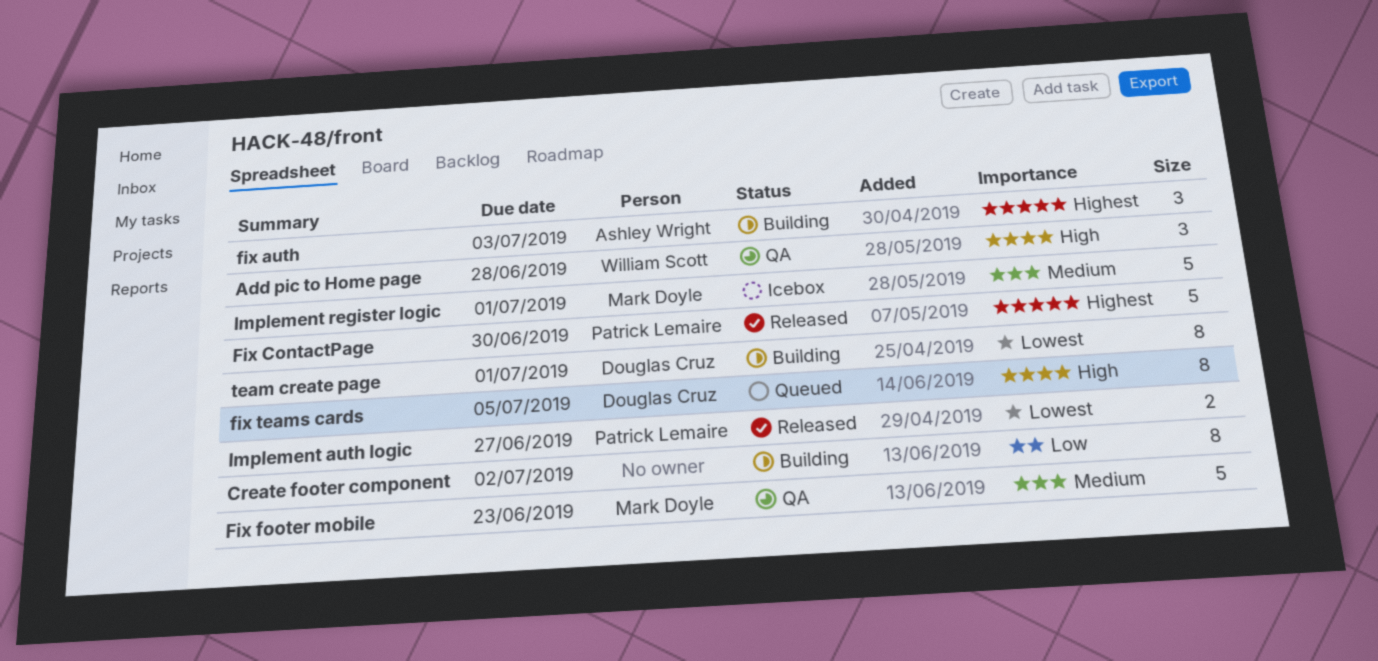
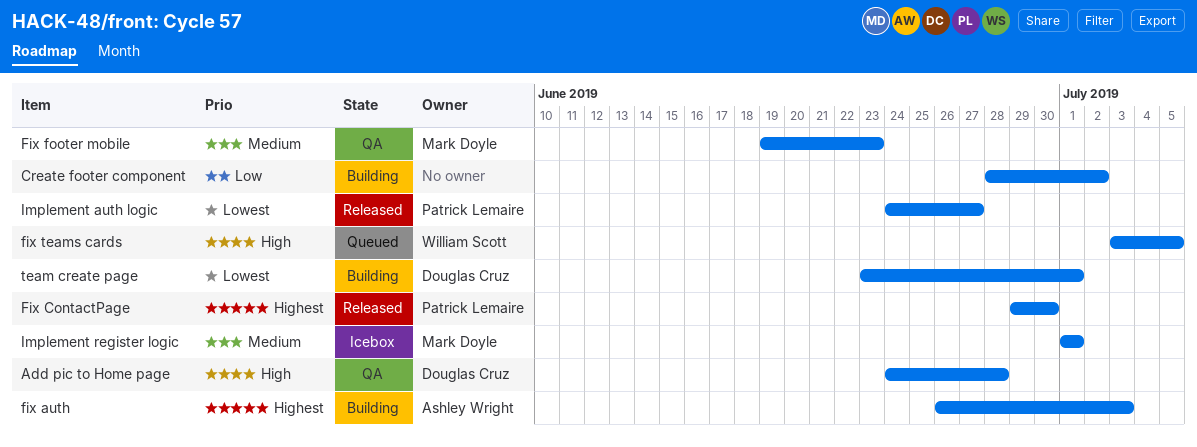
Add pic to Home page, owner: William Scott -> Douglas Cruz
fix teams cards, owner: Douglas Cruz -> William Scott

